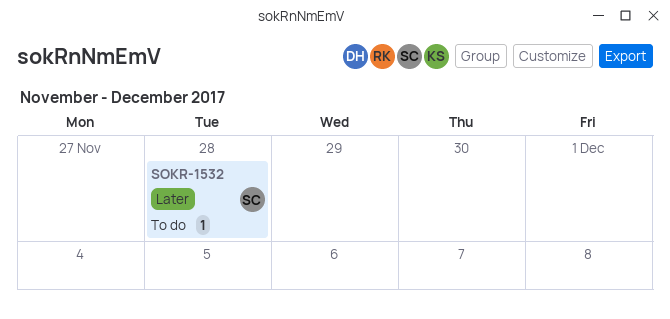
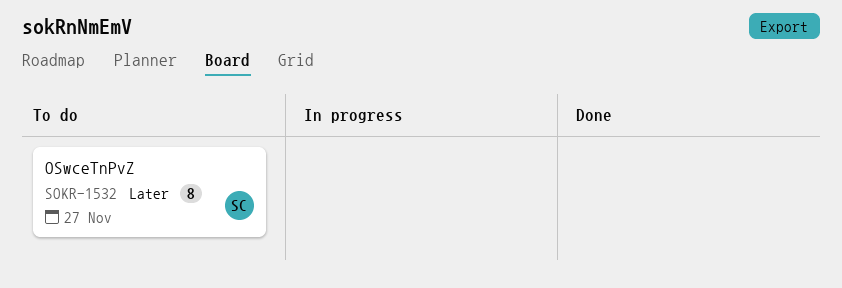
SOKR-1532, estimate: 1 -> 8
SOKR-1532, due: Nov 28 -> Nov 27

